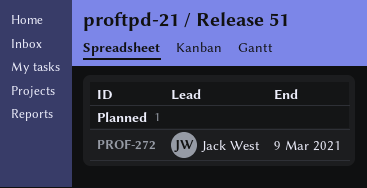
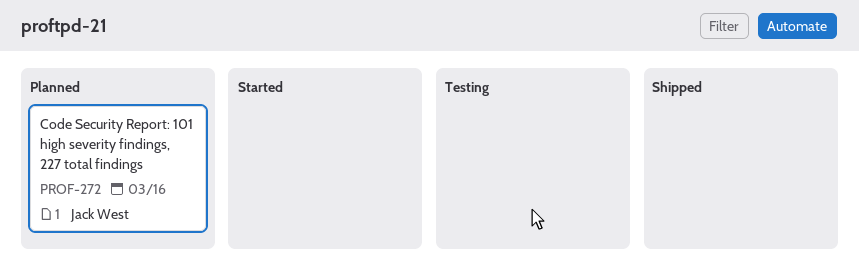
PROF-272, due: Mar 9 -> Mar 16

